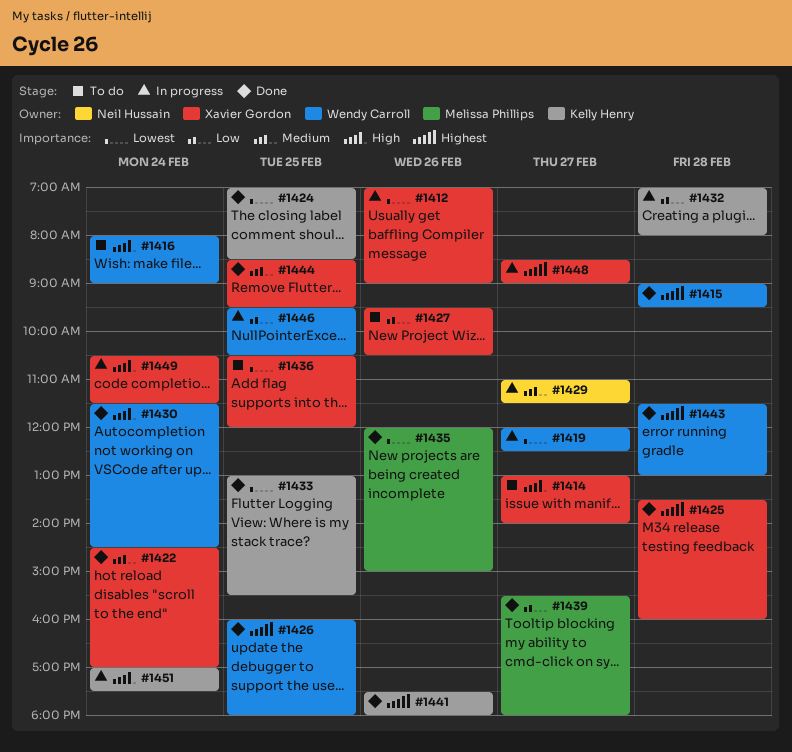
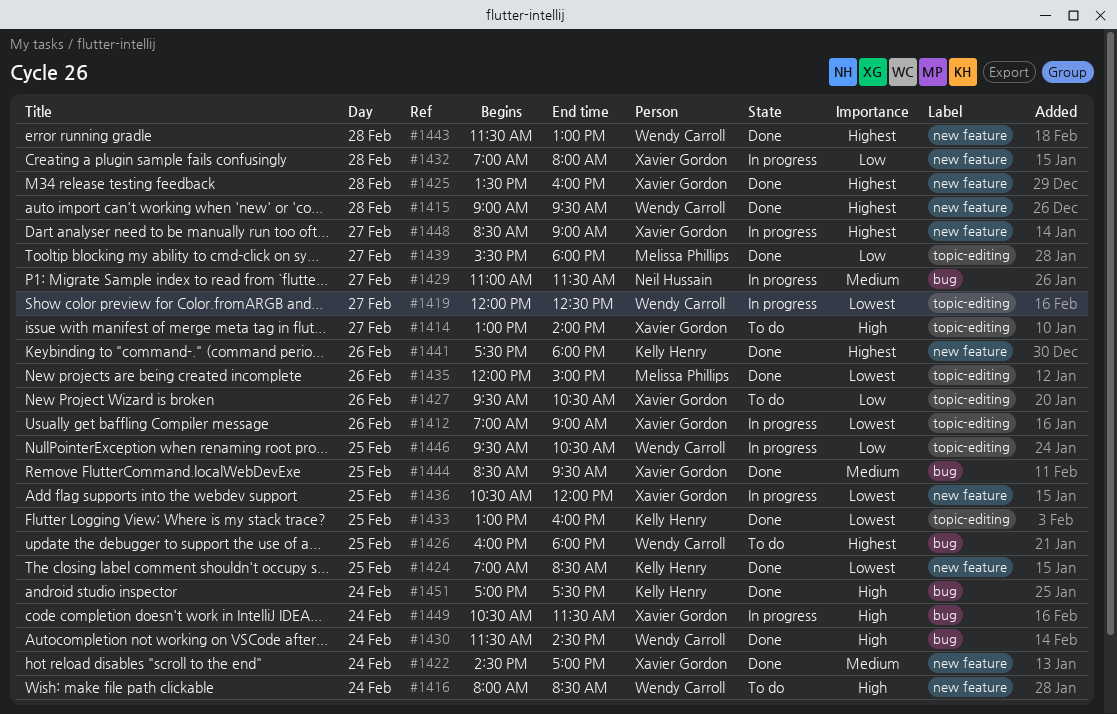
#1416, ends: 09:00 -> 08:30
#1426, status: Done -> To do
#1432, owner: Kelly Henry -> Xavier Gordon
#1433, ends: 15:30 -> 16:00
#1436, status: To do -> In progress
#1451, status: In progress -> Done

